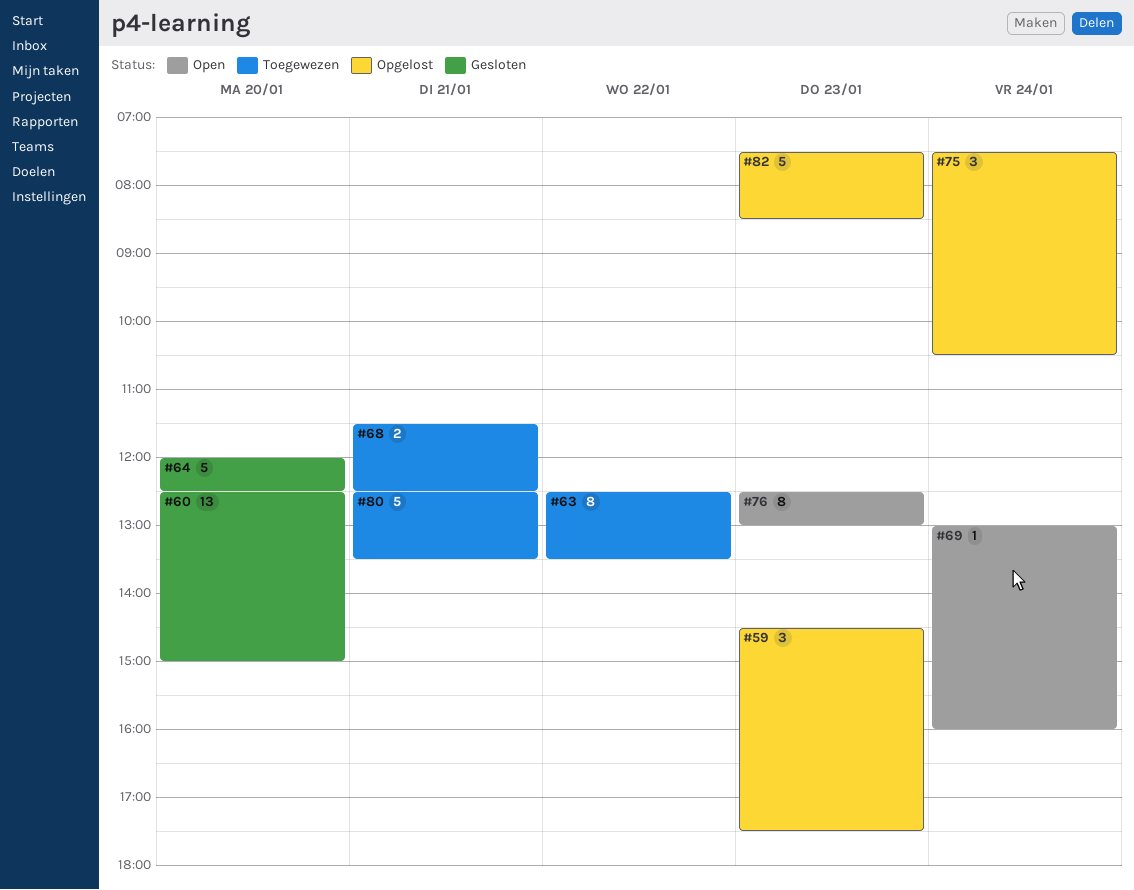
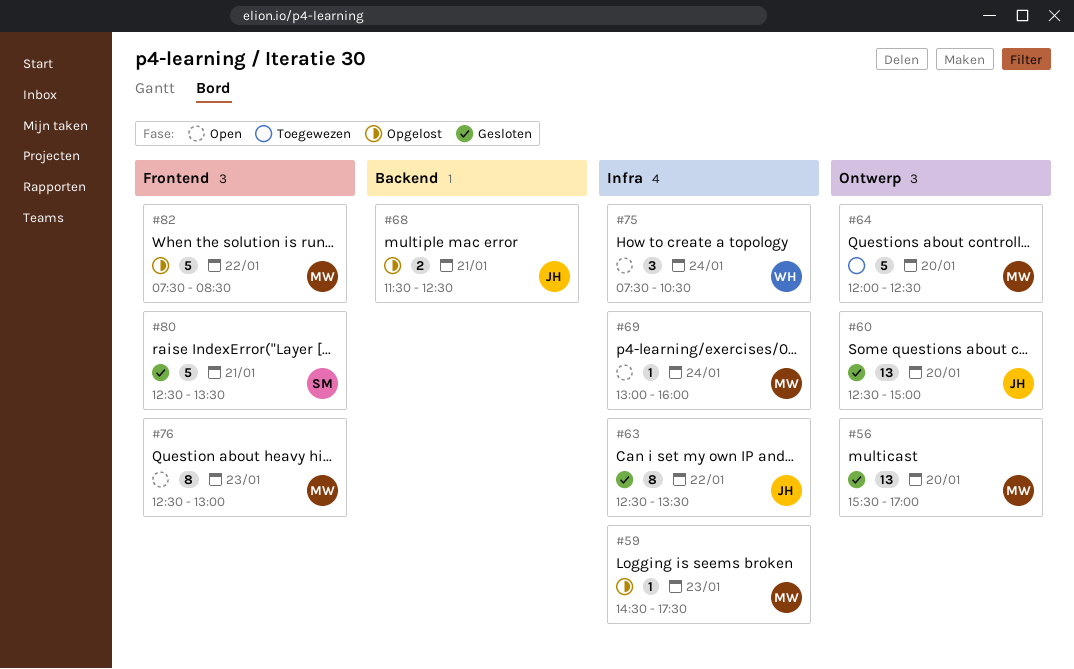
#56: none -> present
#59, estimate: 3 -> 1
#63, status: Toegewezen -> Gesloten
#64, status: Gesloten -> Toegewezen
#68, status: Toegewezen -> Opgelost
#75, status: Opgelost -> Open
#80, status: Toegewezen -> Gesloten
#82, day: Jan 23 -> Jan 22

